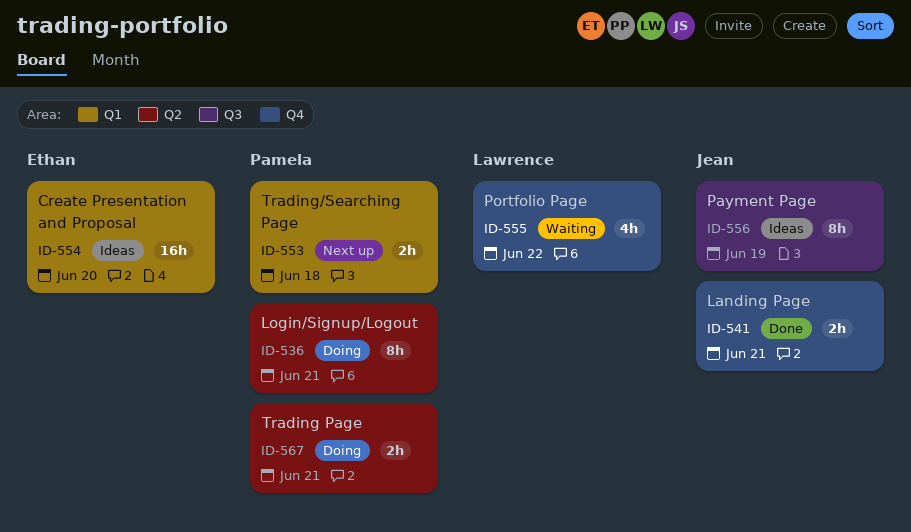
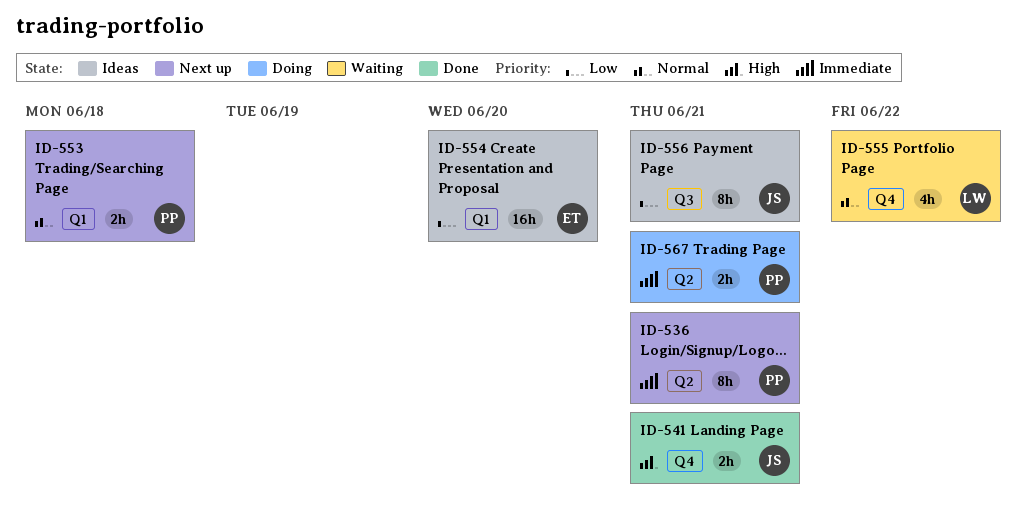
ID-536, status: Doing -> Next up
ID-556, due: Jun 19 -> Jun 21

